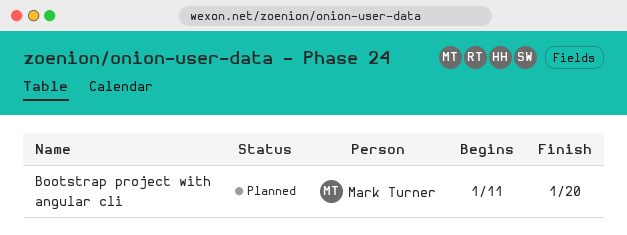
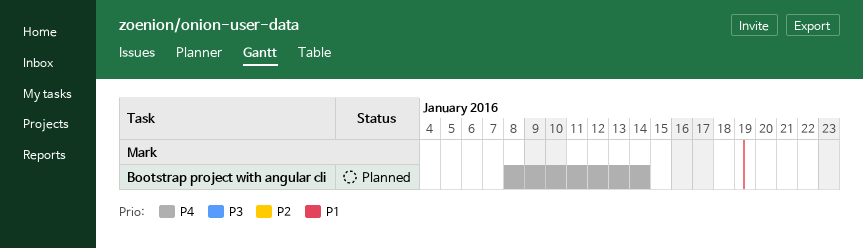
Bootstrap project with angular cli, start: Jan 11 -> Jan 8
Bootstrap project with angular cli, due: Jan 20 -> Jan 14

